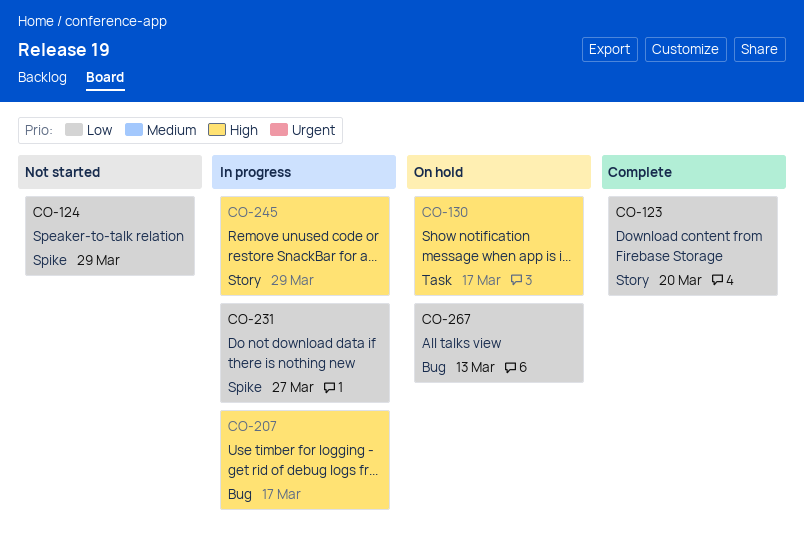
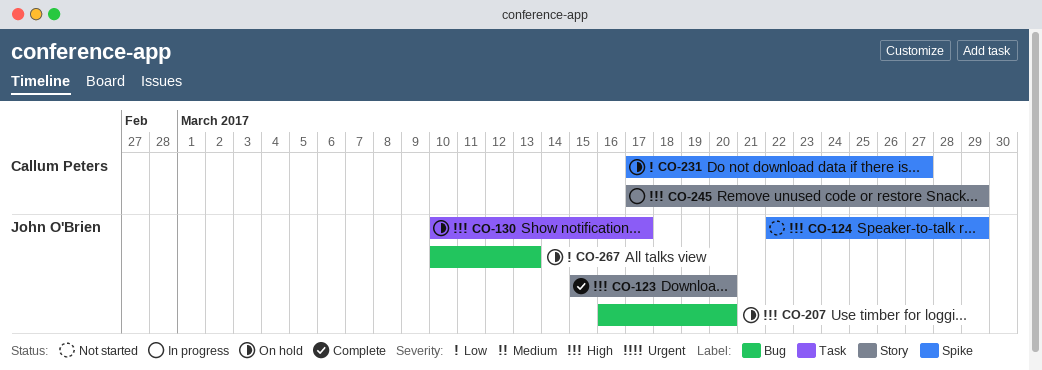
CO-123, priority: Low -> High
CO-124, priority: Low -> High
CO-207, status: In progress -> On hold
CO-207, due: Mar 17 -> Mar 20
CO-231, status: In progress -> On hold

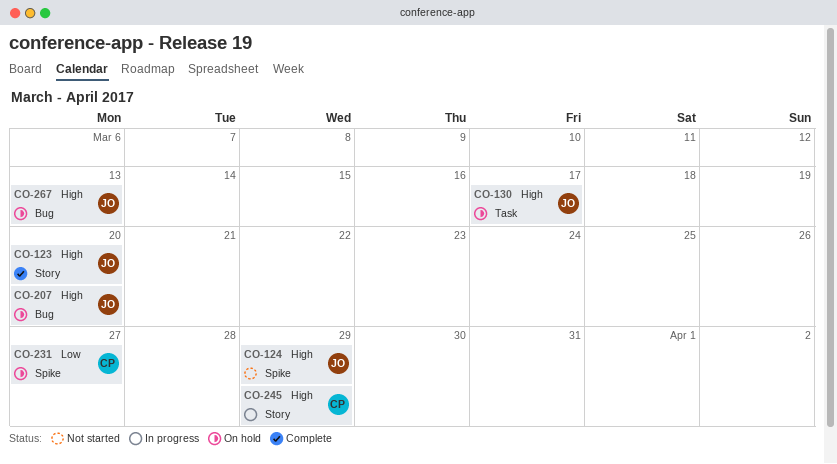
CO-267, priority: Low -> High

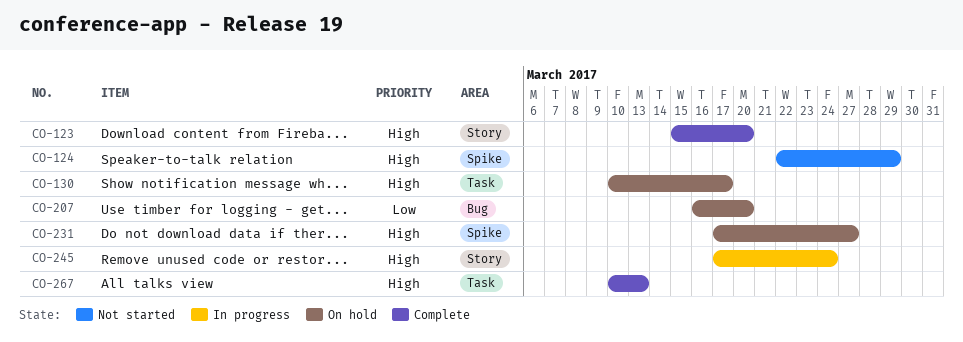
CO-207, priority: High -> Low
CO-231, priority: Low -> High
CO-245, due: Mar 29 -> Mar 24
CO-267, status: On hold -> Complete
CO-267, label: Bug -> Task

